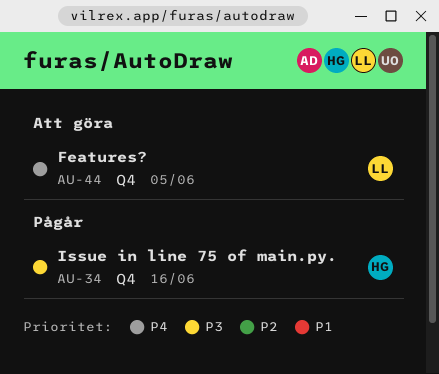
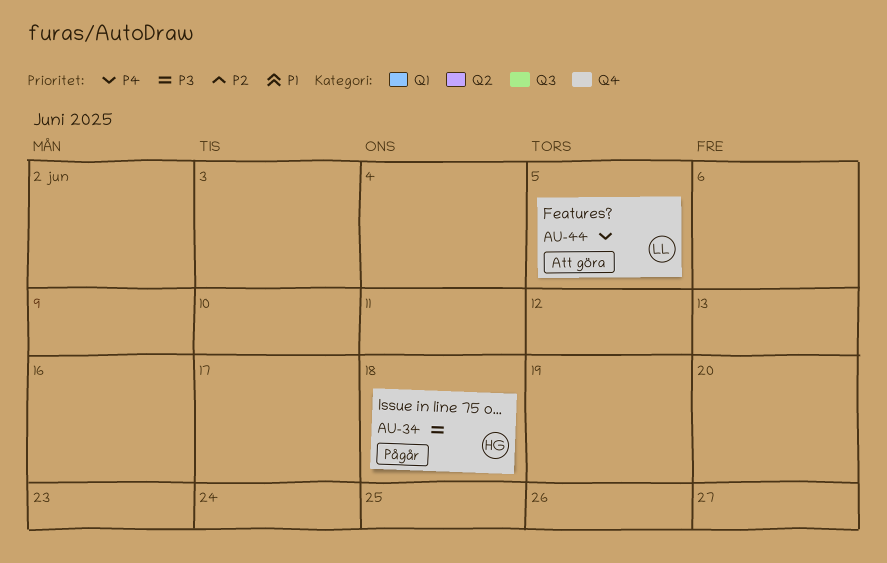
AU-34, due: Jun 16 -> Jun 18

